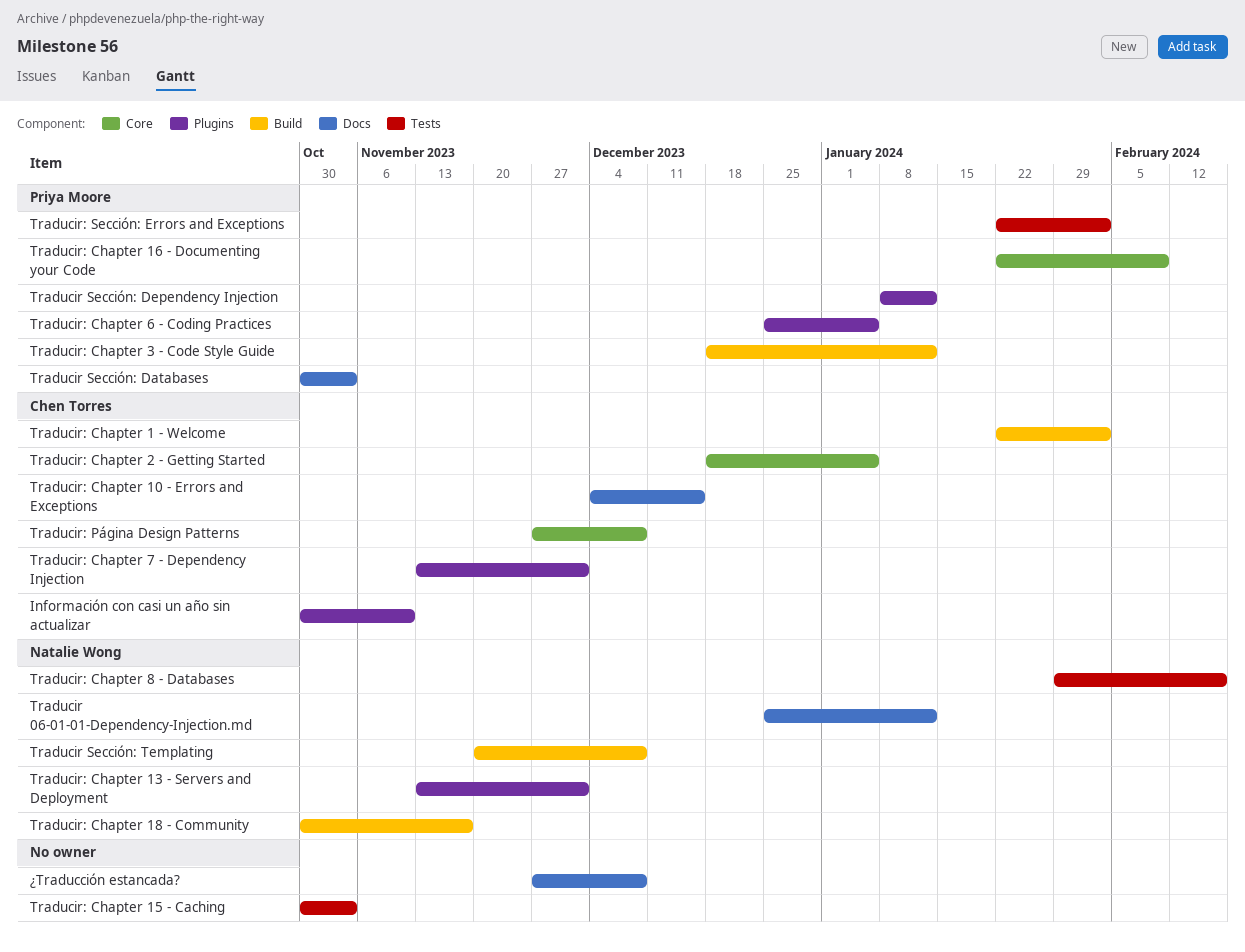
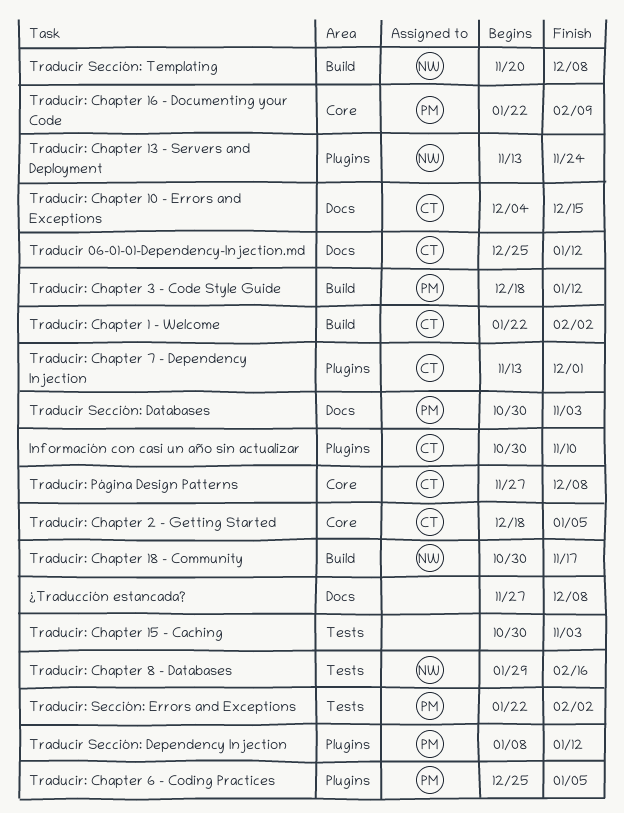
Traducir 06-01-01-Dependency-Injection.md, owner: Natalie Wong -> Chen Torres
Traducir: Chapter 13 - Servers and Deployment, due: Dec 1 -> Nov 24

